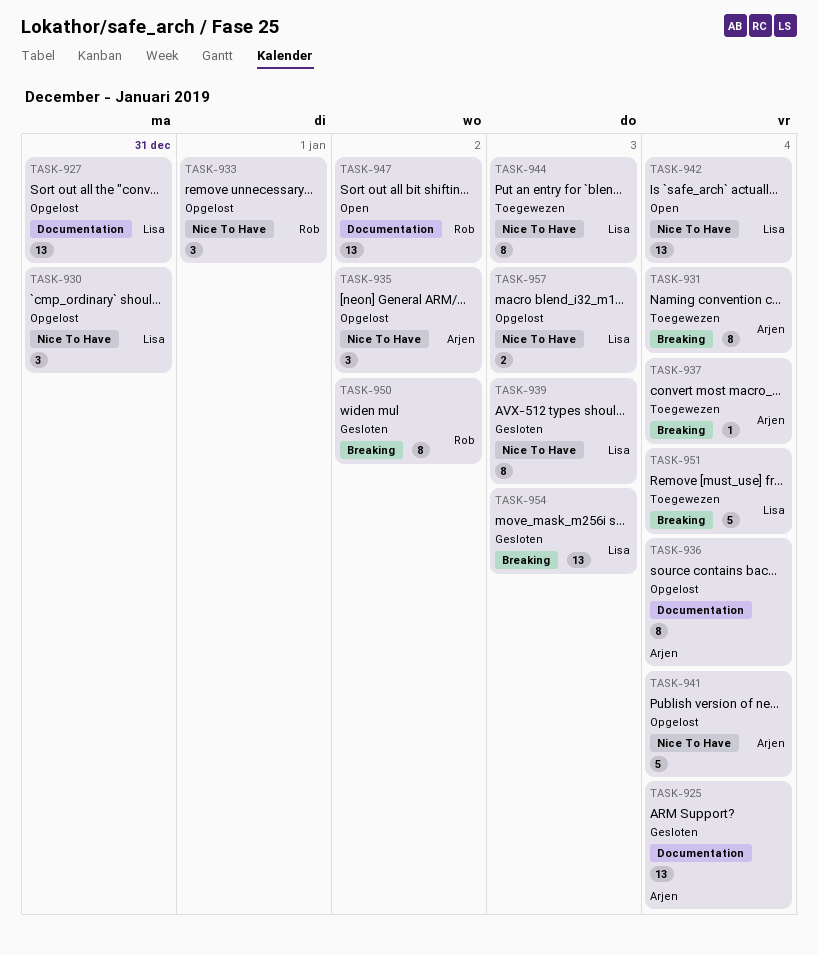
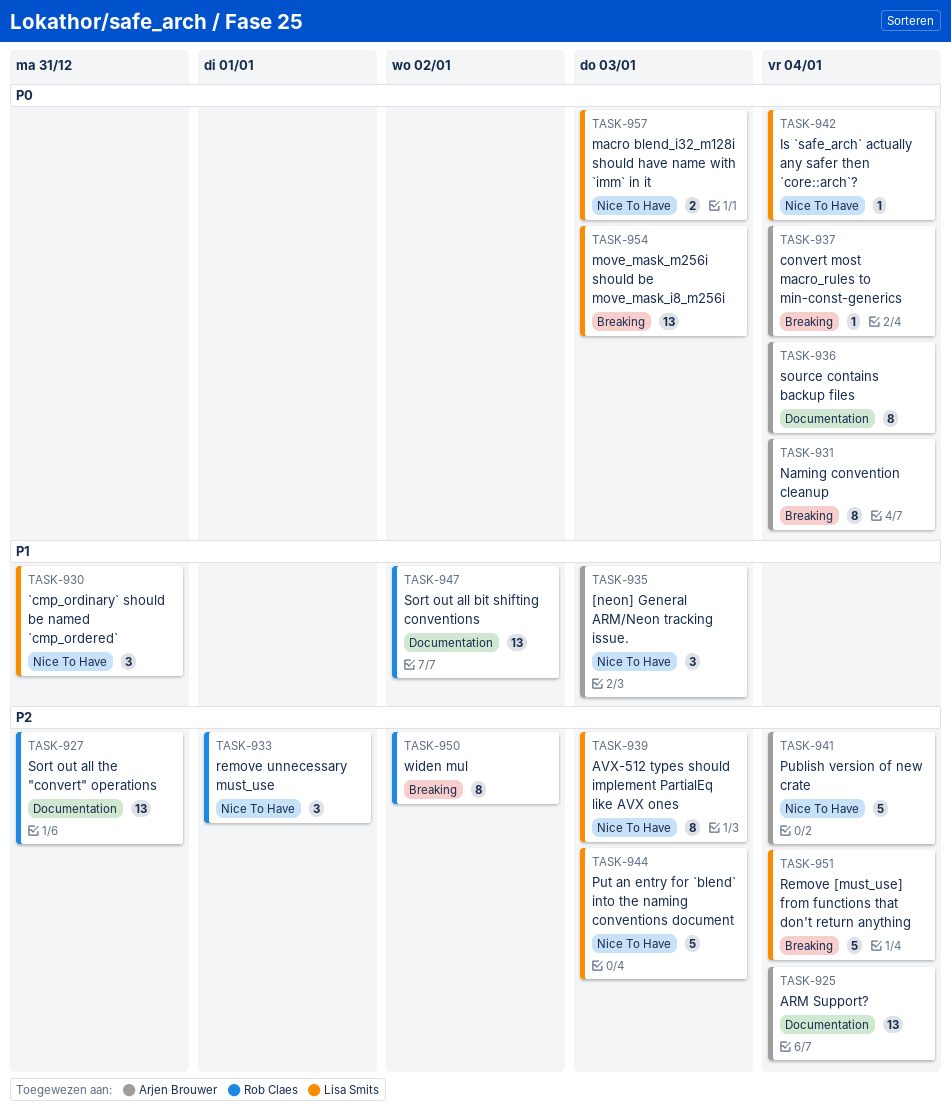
TASK-927, owner: Lisa Smits -> Rob Claes
TASK-935, due: Jan 2 -> Jan 3
TASK-942, estimate: 13 -> 1
TASK-944, estimate: 8 -> 5

